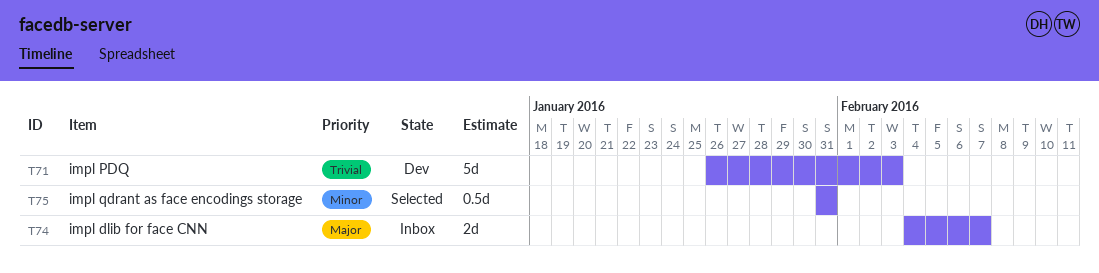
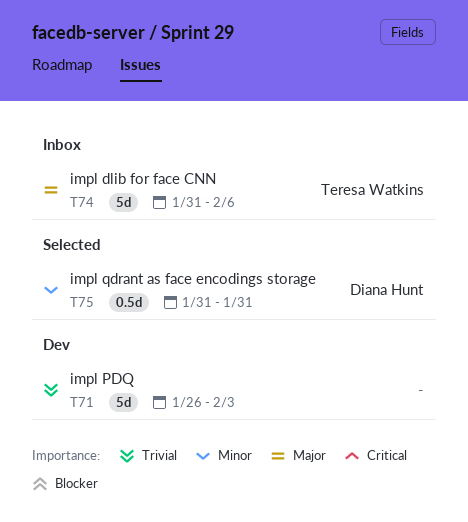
T74, estimate: 2d -> 5d
T74, start: Feb 4 -> Jan 31
T74, due: Feb 7 -> Feb 6

